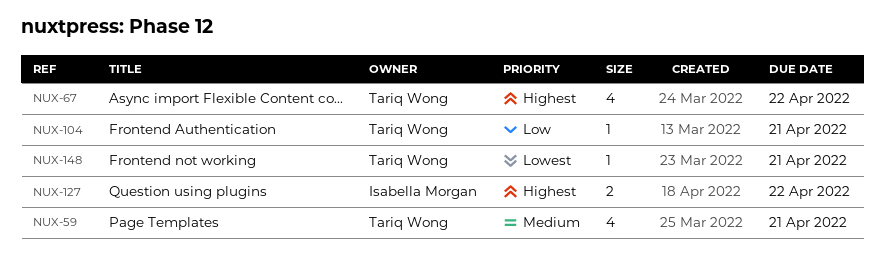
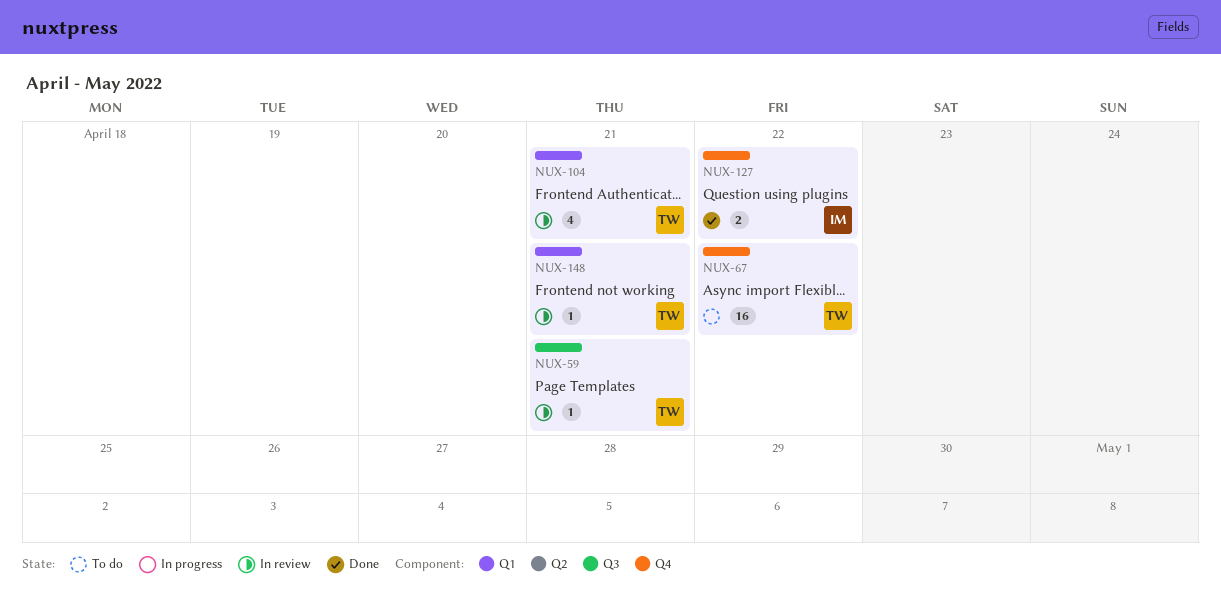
NUX-59, estimate: 4 -> 1
NUX-67, estimate: 4 -> 16
NUX-104, estimate: 1 -> 4

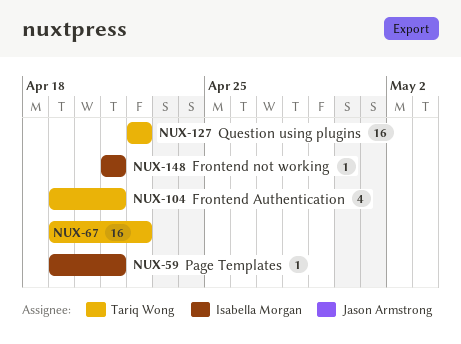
NUX-59, owner: Tariq Wong -> Isabella Morgan
NUX-127, owner: Isabella Morgan -> Tariq Wong
NUX-127, estimate: 2 -> 16
NUX-148, owner: Tariq Wong -> Isabella Morgan

